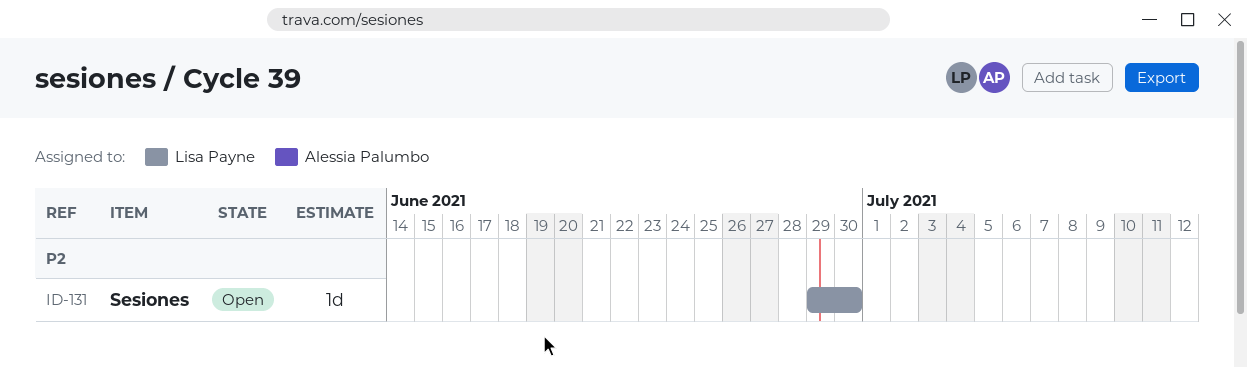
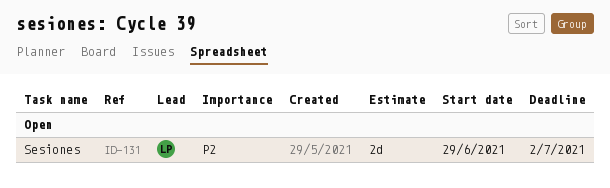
ID-131, estimate: 1d -> 2d
ID-131, due: Jun 30 -> Jul 2

